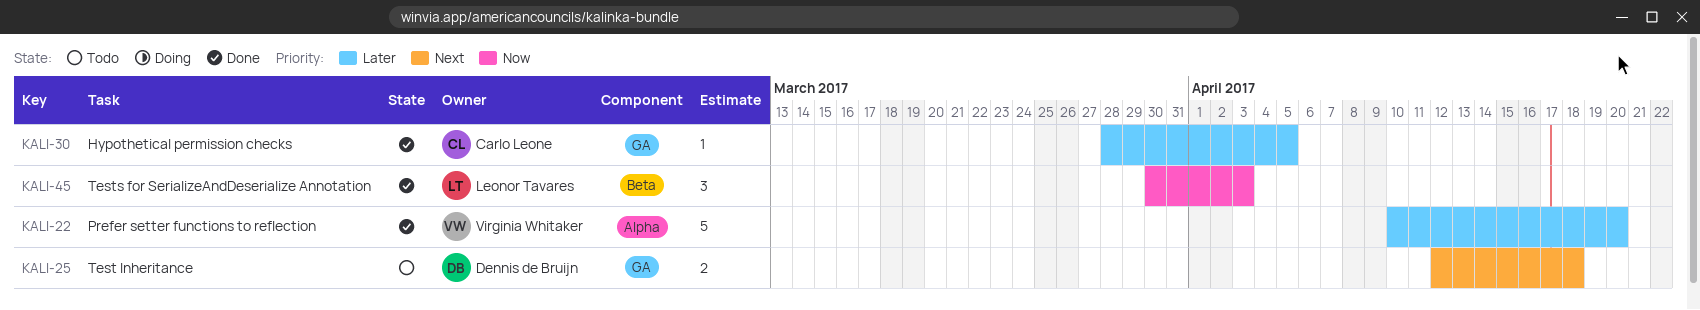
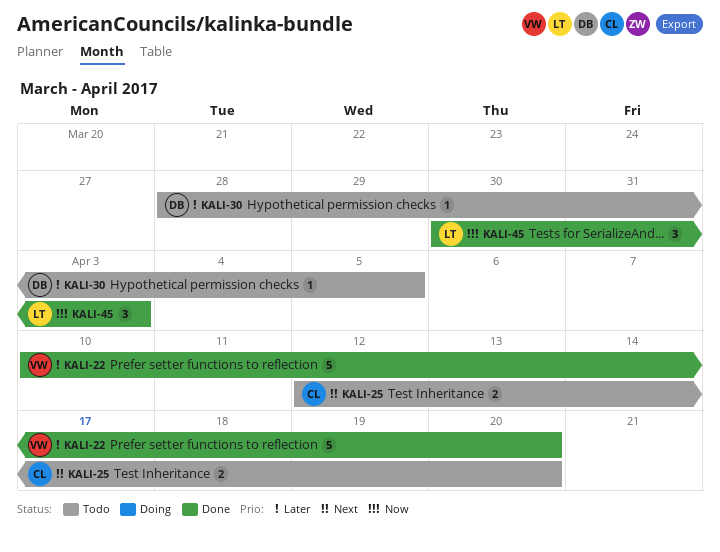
KALI-25, owner: Dennis de Bruijn -> Carlo Leone
KALI-25, due: Apr 18 -> Apr 20
KALI-30, status: Done -> Todo
KALI-30, owner: Carlo Leone -> Dennis de Bruijn

